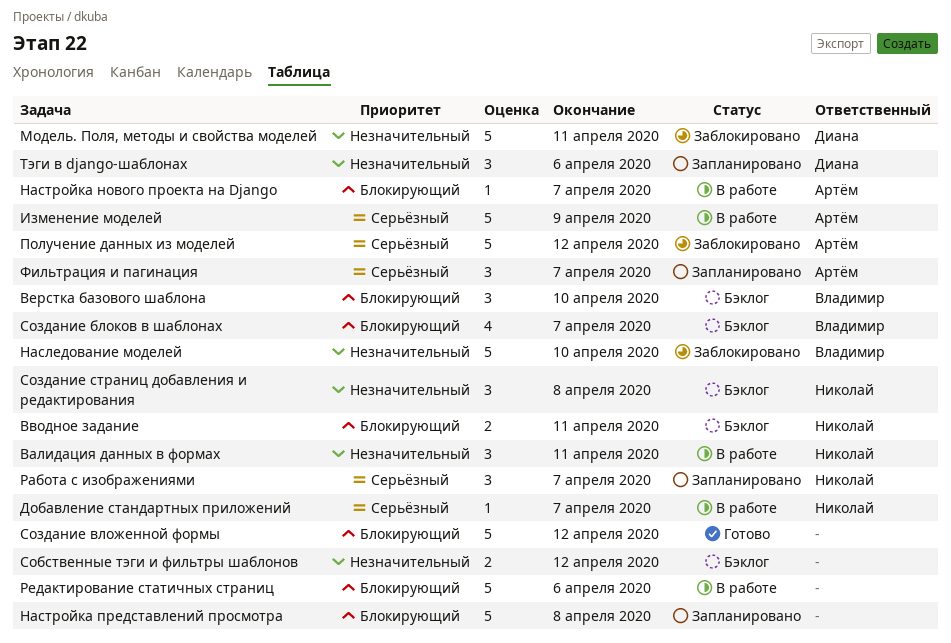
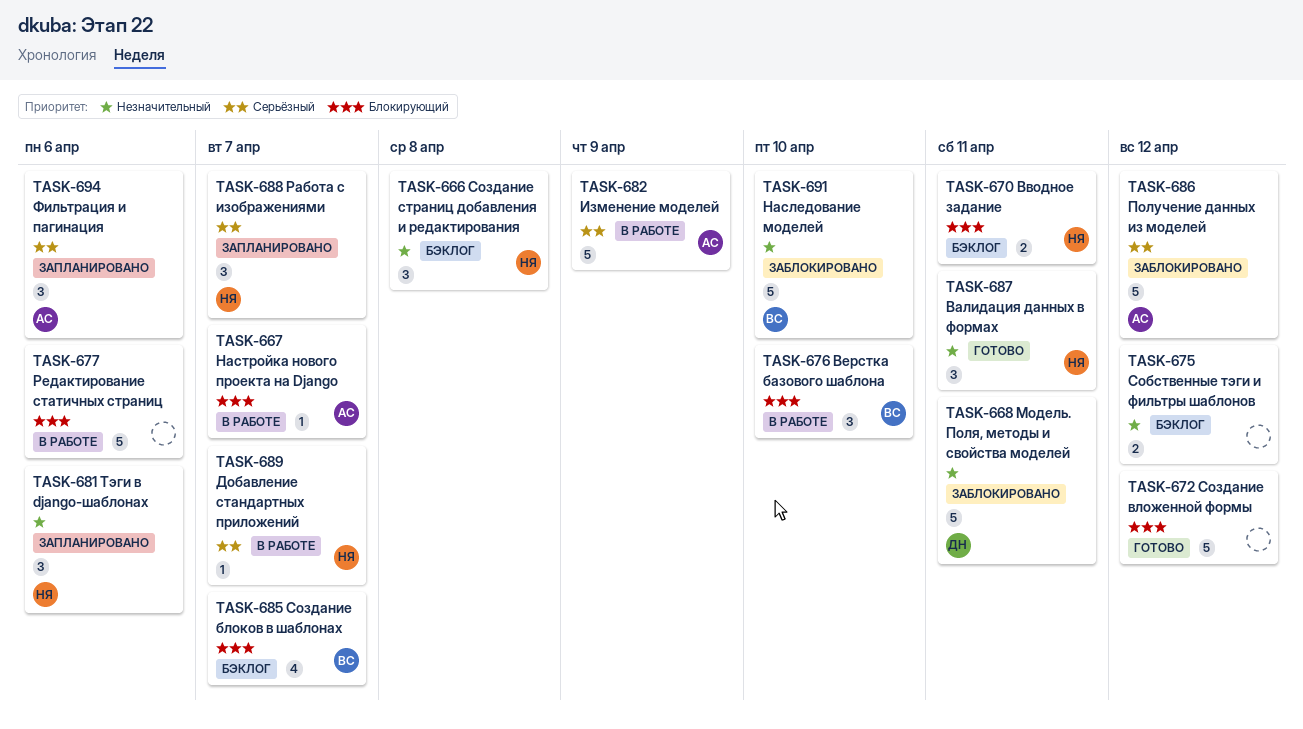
Валидация данных в формах, status: В работе -> Готово
Верстка базового шаблона, status: Бэклог -> В работе
Настройка представлений просмотра: present -> none
Тэги в django-шаблонах, owner: Диана -> Николай
Фильтрация и пагинация, due: Apr 7 -> Apr 6

